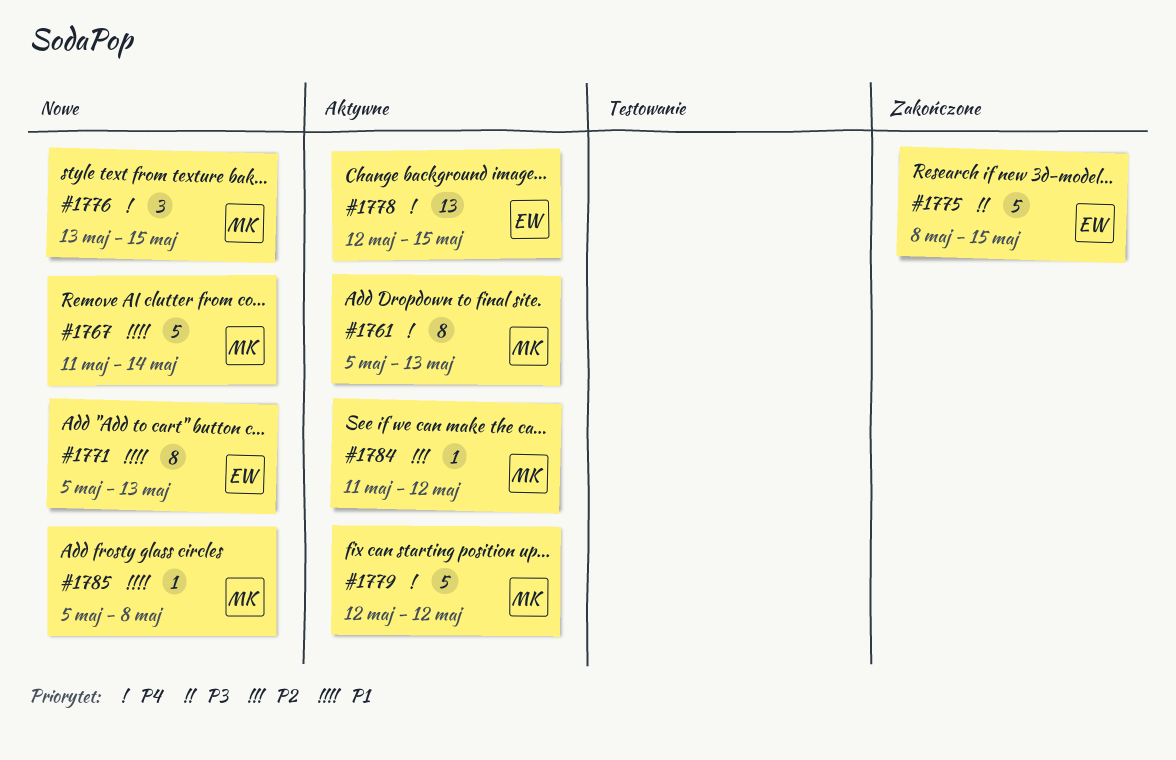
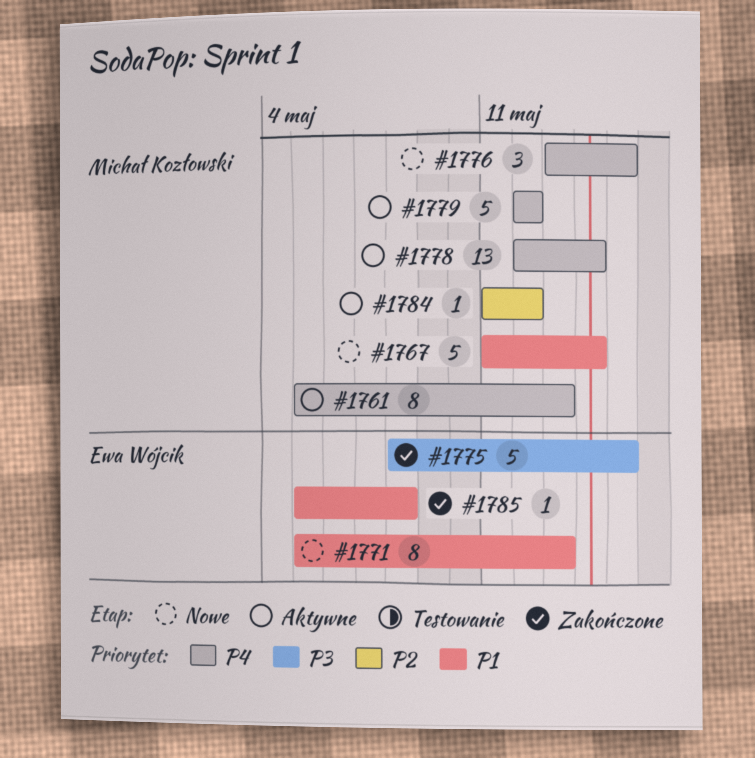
#1778, owner: Ewa Wójcik -> Michał Kozłowski
#1778, due: May 15 -> May 14
#1785, status: Nowe -> Zakończone
#1785, owner: Michał Kozłowski -> Ewa Wójcik

